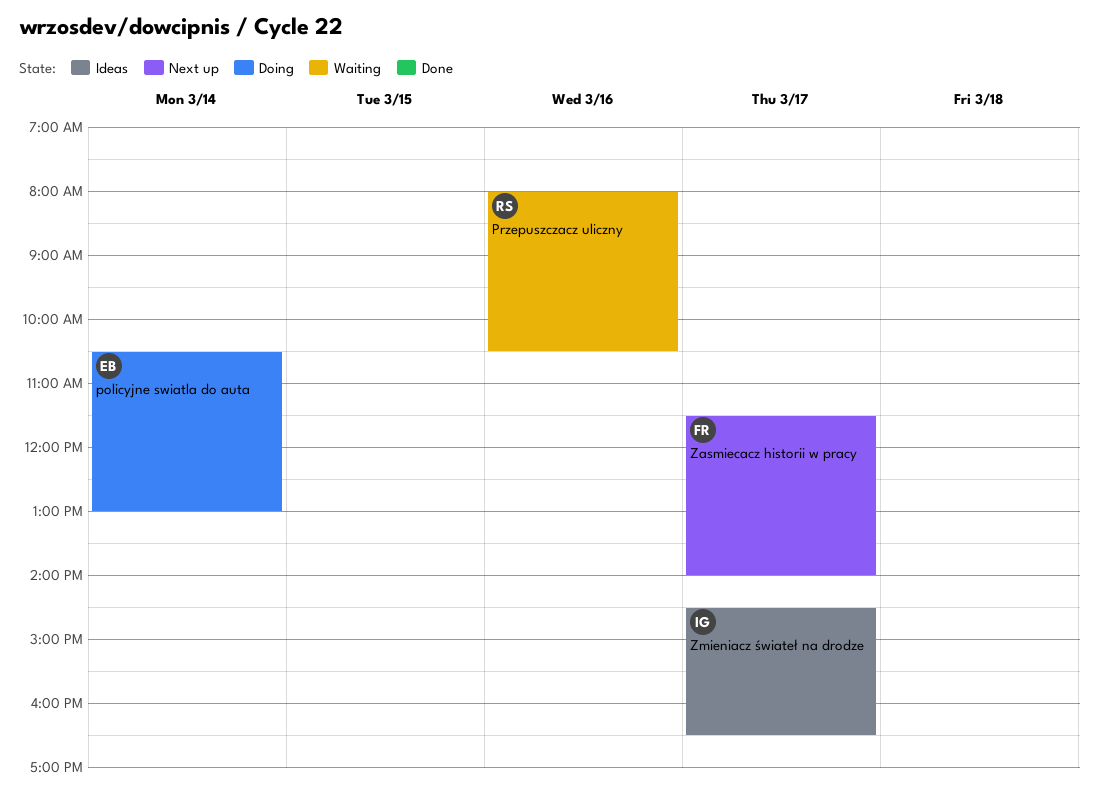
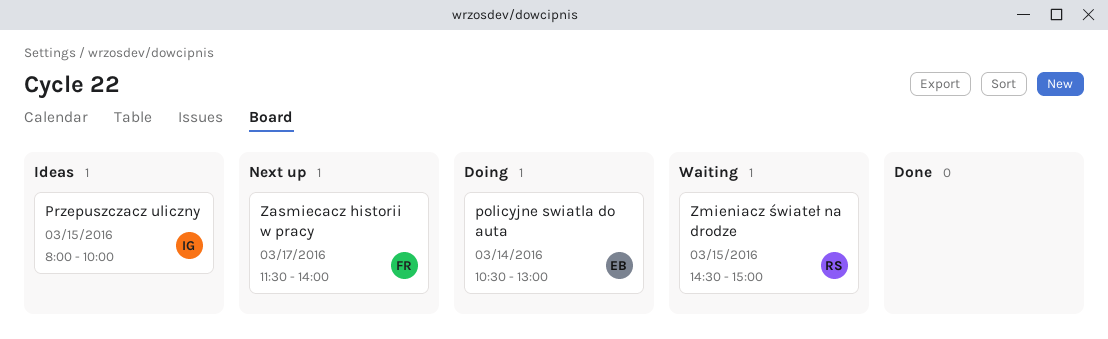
Przepuszczacz uliczny, status: Waiting -> Ideas
Przepuszczacz uliczny, owner: RS -> IG
Przepuszczacz uliczny, day: Mar 16 -> Mar 15
Przepuszczacz uliczny, ends: 10:30 -> 10:00
Zmieniacz świateł na drodze, status: Ideas -> Waiting
Zmieniacz świateł na drodze, owner: IG -> RS
Zmieniacz świateł na drodze, day: Mar 17 -> Mar 15
Zmieniacz świateł na drodze, ends: 16:30 -> 15:00

